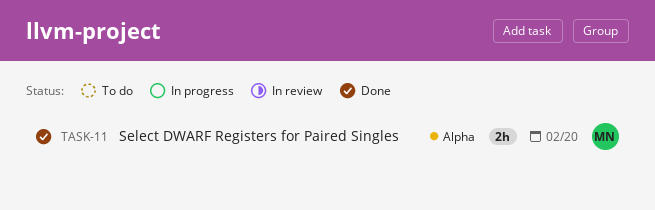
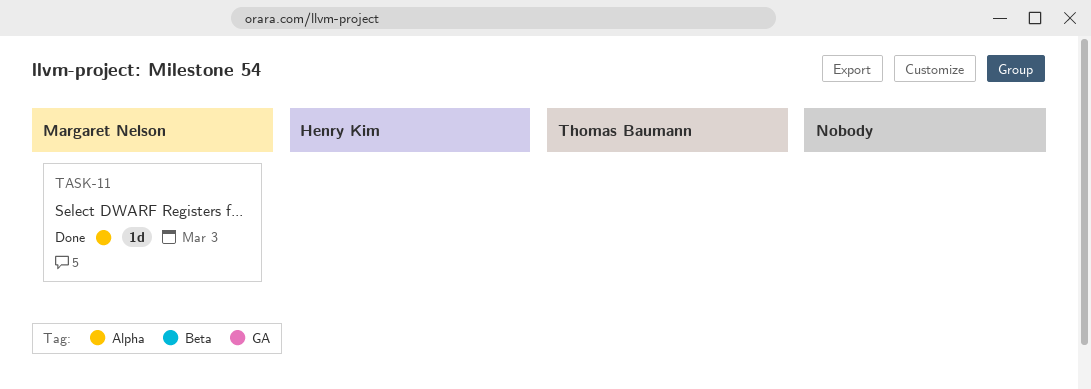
TASK-11, estimate: 2h -> 1d
TASK-11, due: Feb 20 -> Mar 3

